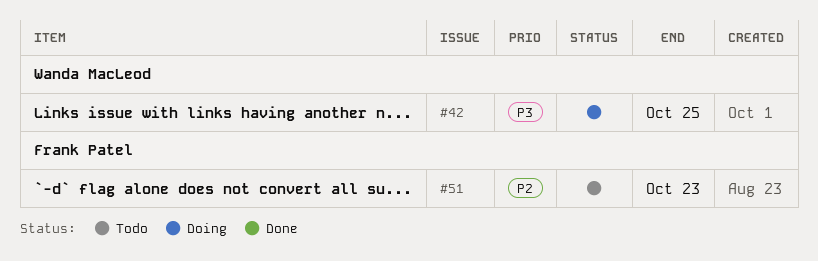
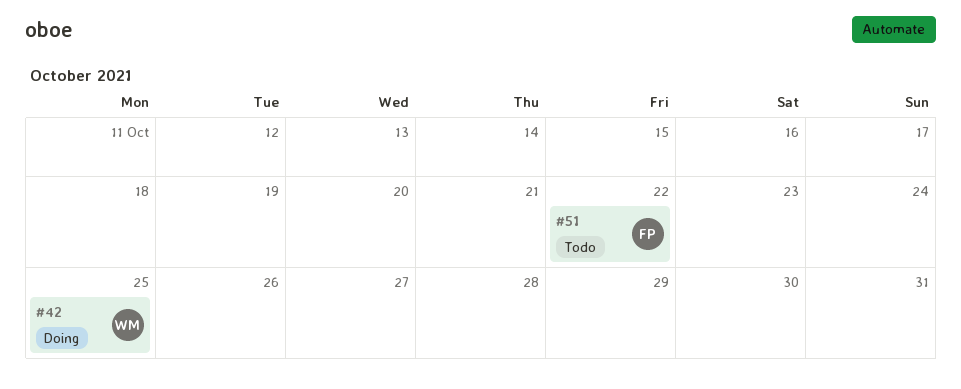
#51, due: Oct 23 -> Oct 22

